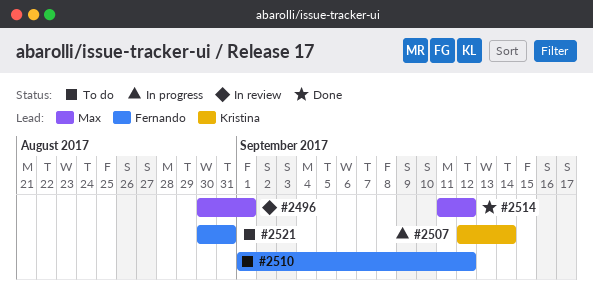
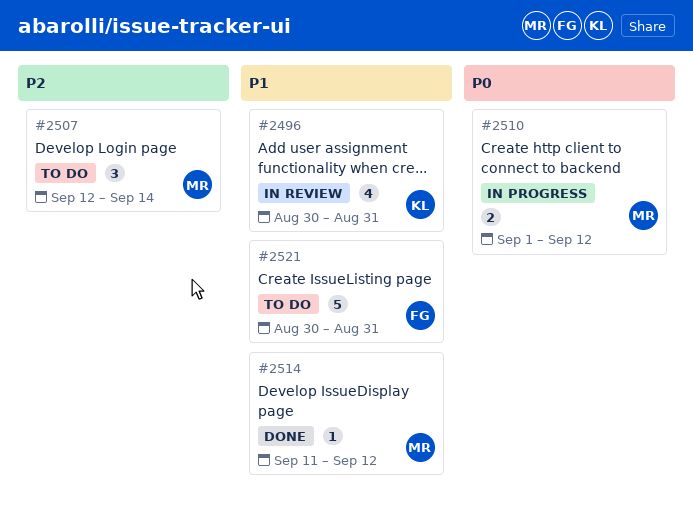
#2496, owner: Max -> Kristina
#2496, due: Sep 1 -> Aug 31
#2507, status: In progress -> To do
#2507, owner: Kristina -> Max
#2510, status: To do -> In progress
#2510, owner: Fernando -> Max

